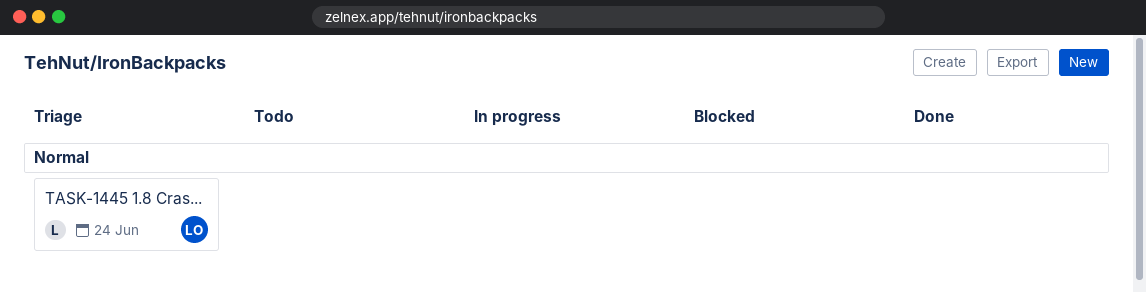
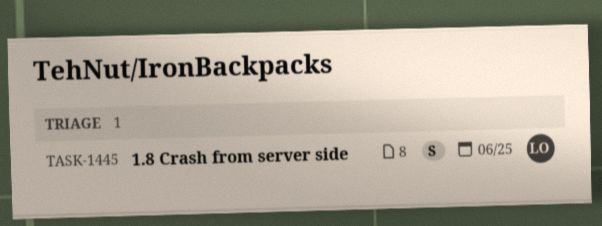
TASK-1445, estimate: L -> S
TASK-1445, due: Jun 24 -> Jun 25

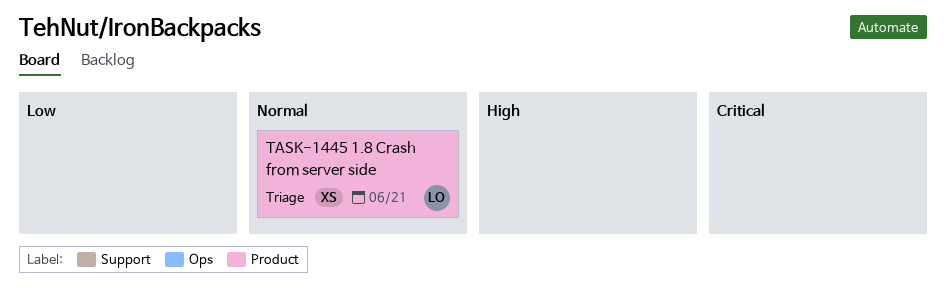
TASK-1445, estimate: S -> XS
TASK-1445, due: Jun 25 -> Jun 21

